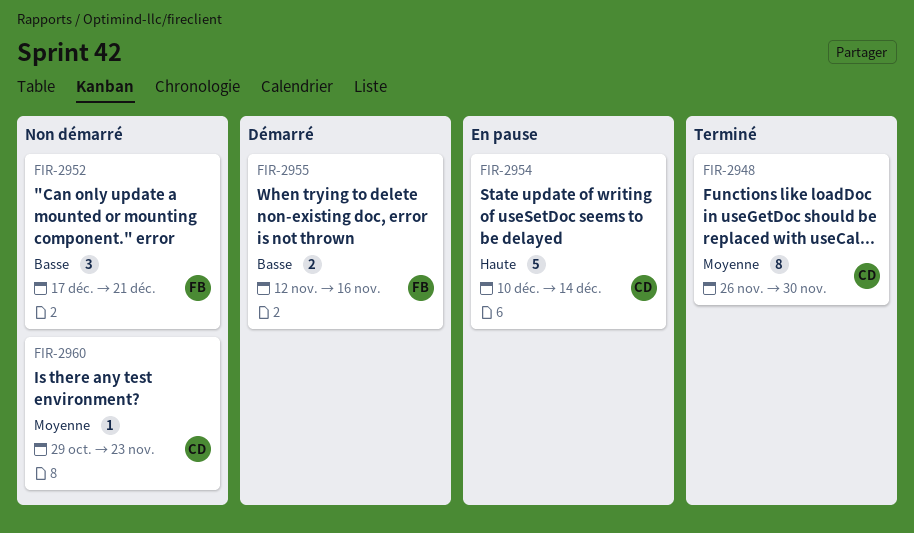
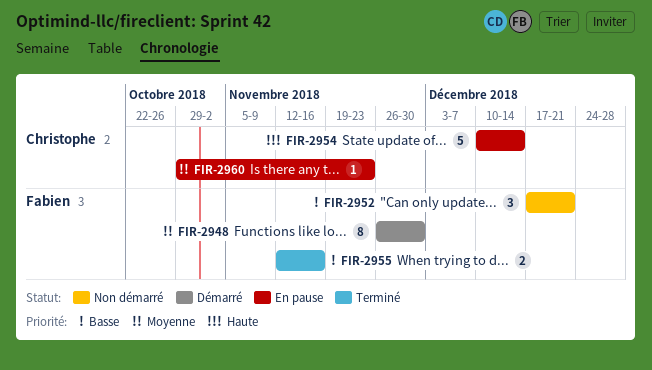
FIR-2948, status: Terminé -> Démarré
FIR-2948, owner: Christophe -> Fabien
FIR-2955, status: Démarré -> Terminé
FIR-2960, status: Non démarré -> En pause

